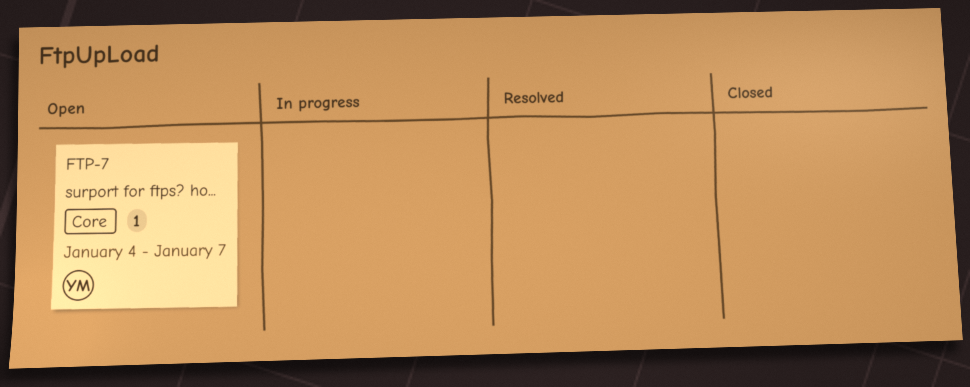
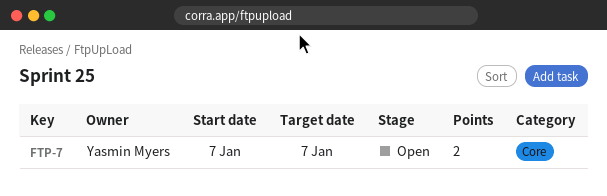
FTP-7, estimate: 1 -> 2
FTP-7, start: Jan 4 -> Jan 7

